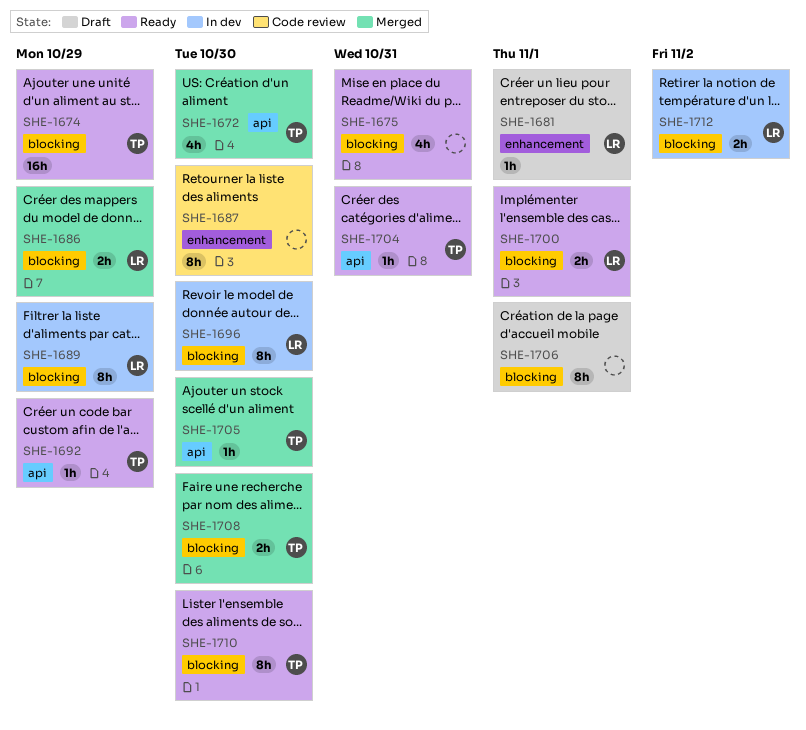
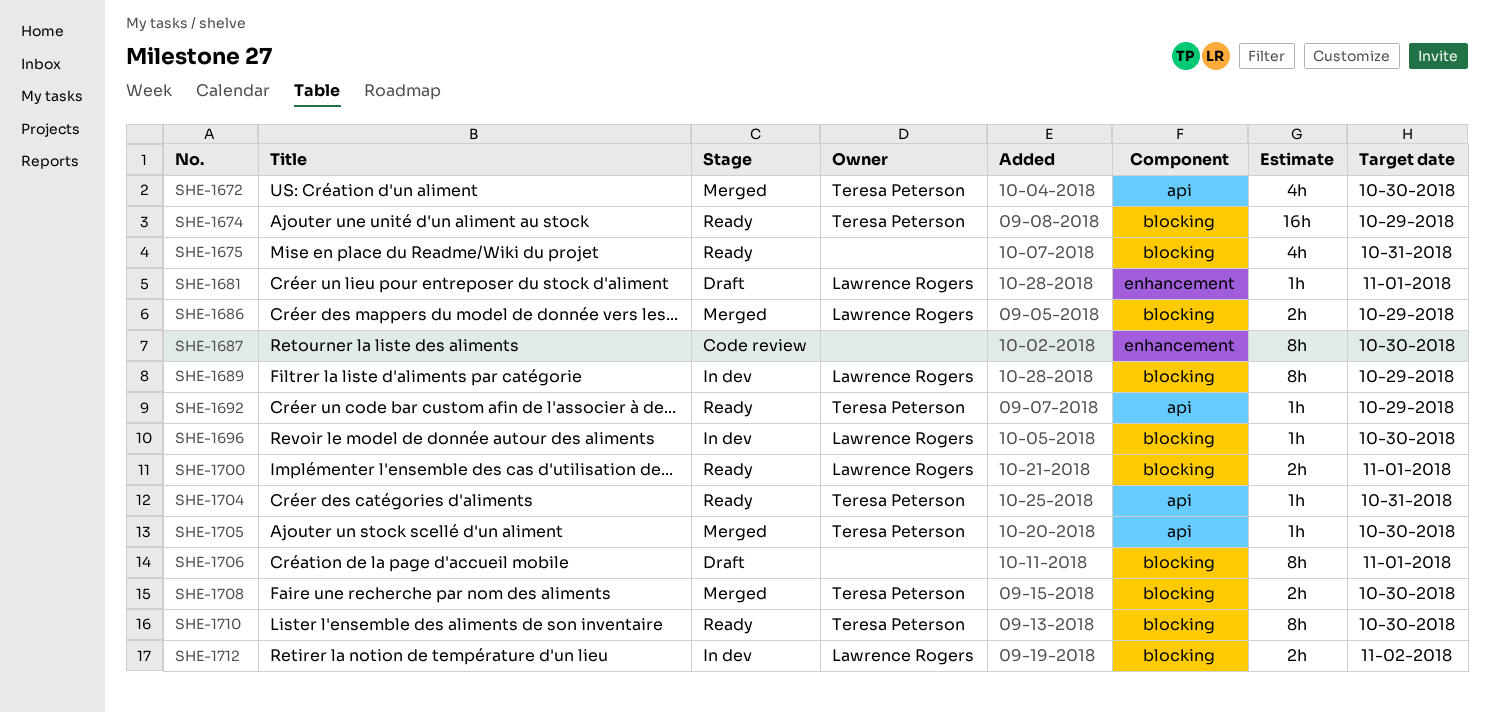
SHE-1696, estimate: 8h -> 1h

